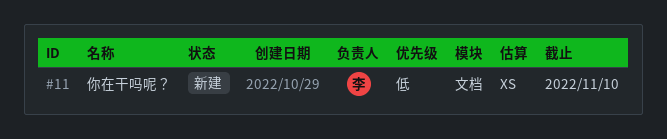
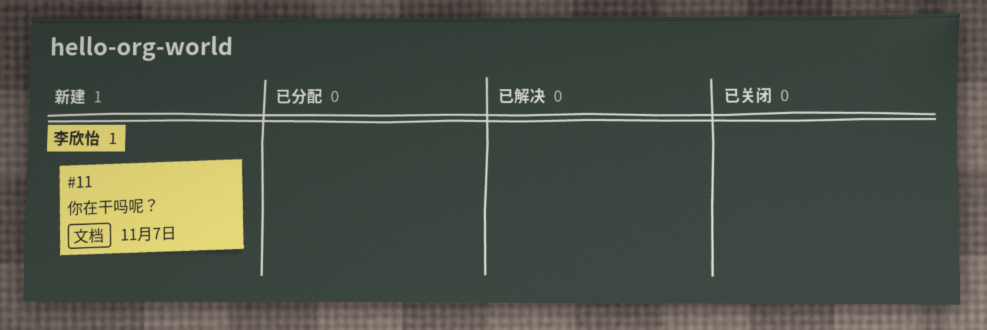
#11, due: Nov 10 -> Nov 7

